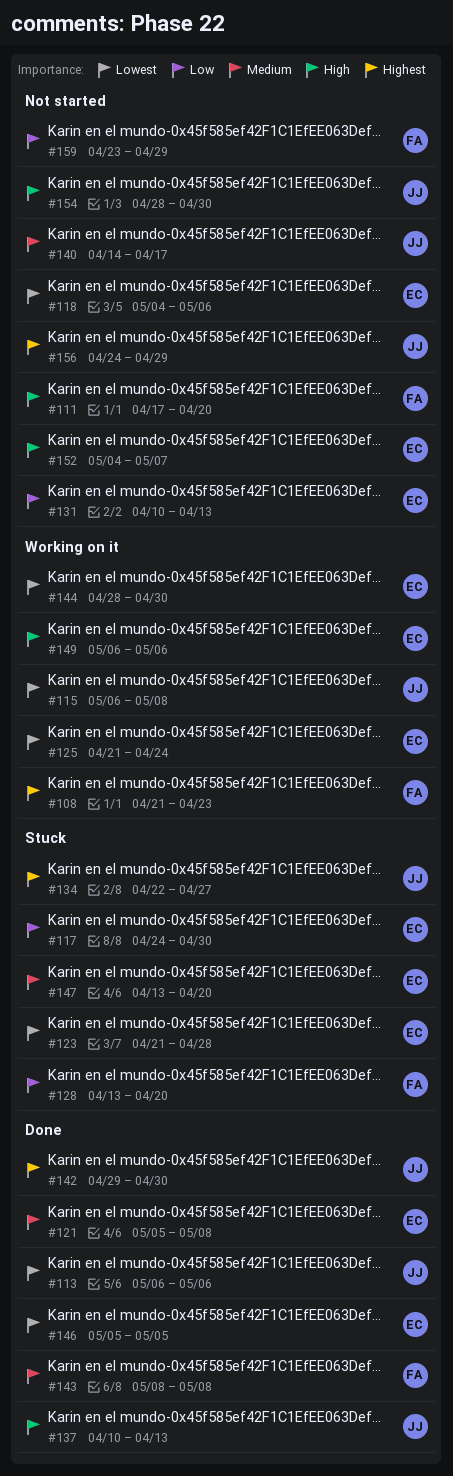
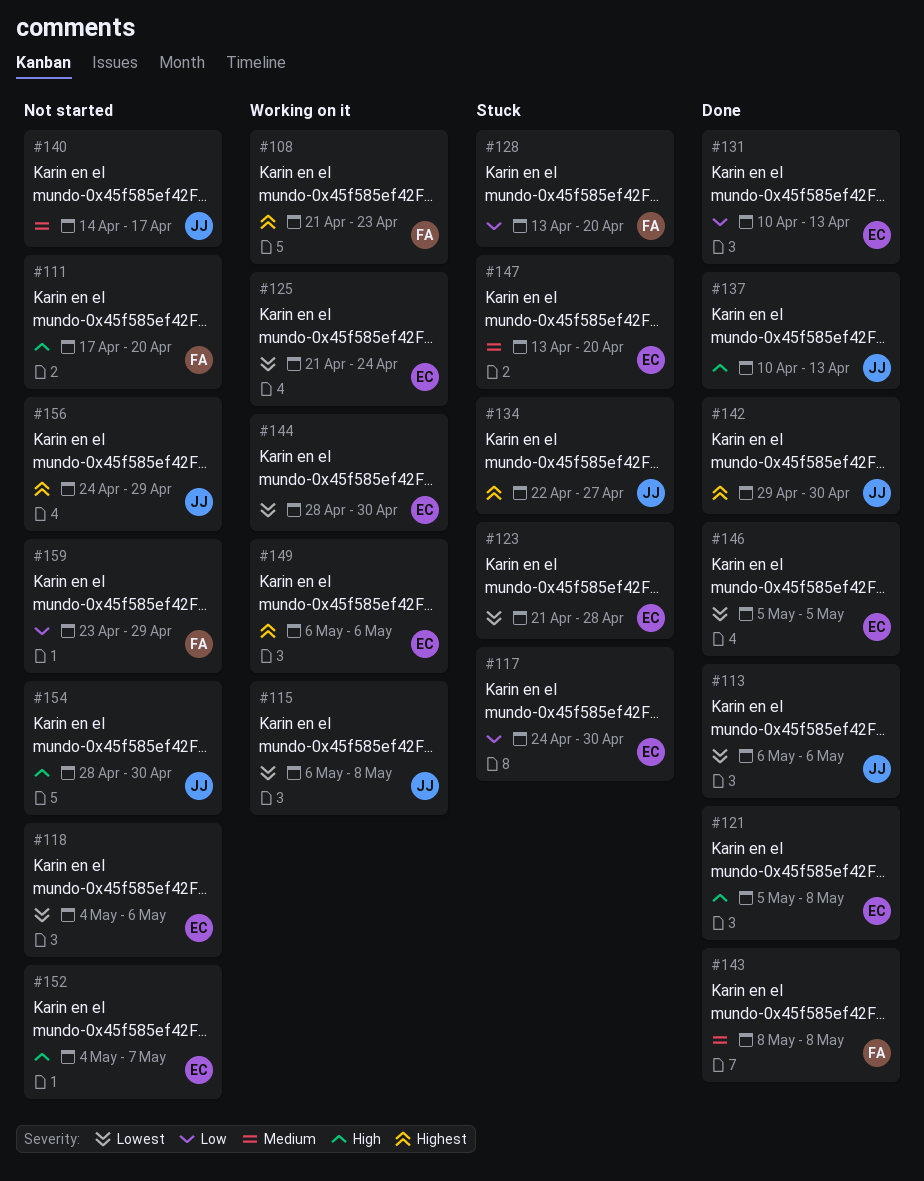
#121, priority: Medium -> High
#131, status: Not started -> Done
#149, priority: High -> Highest

